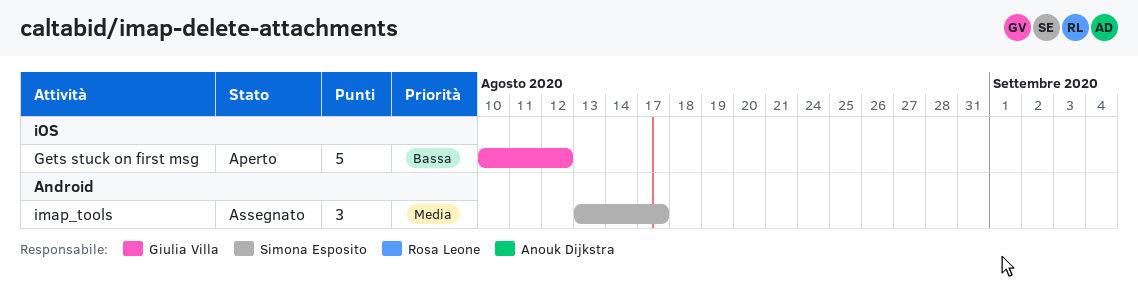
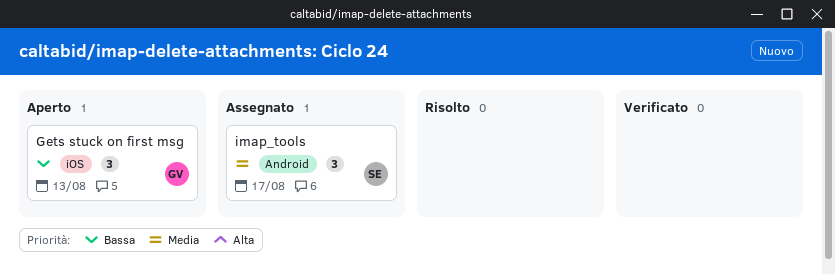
Gets stuck on first msg, estimate: 5 -> 3
Gets stuck on first msg, due: Aug 12 -> Aug 13

